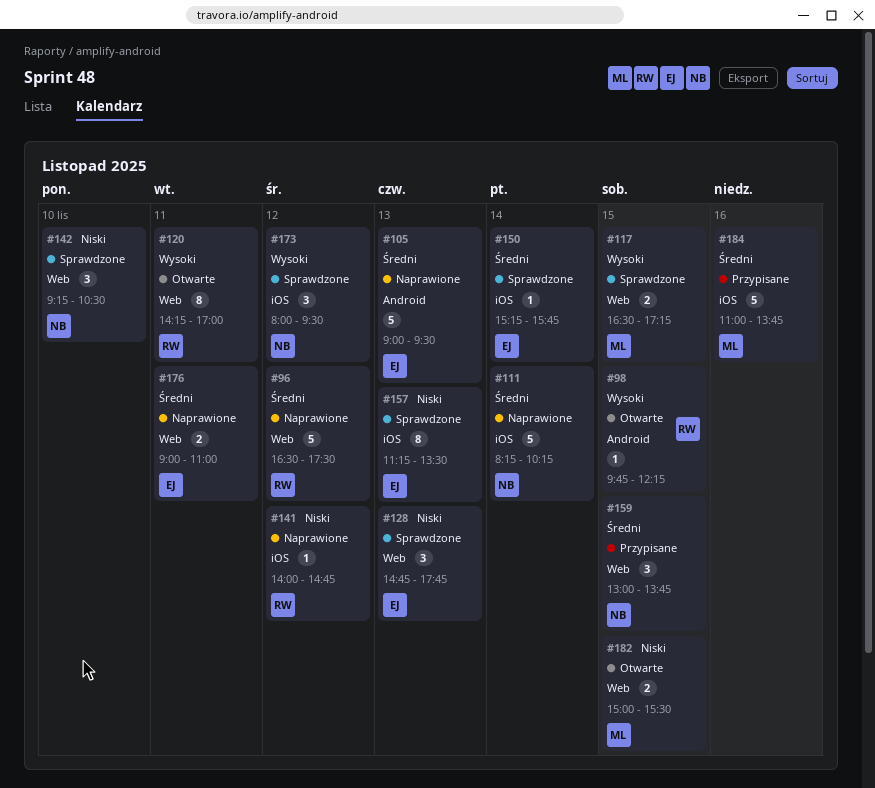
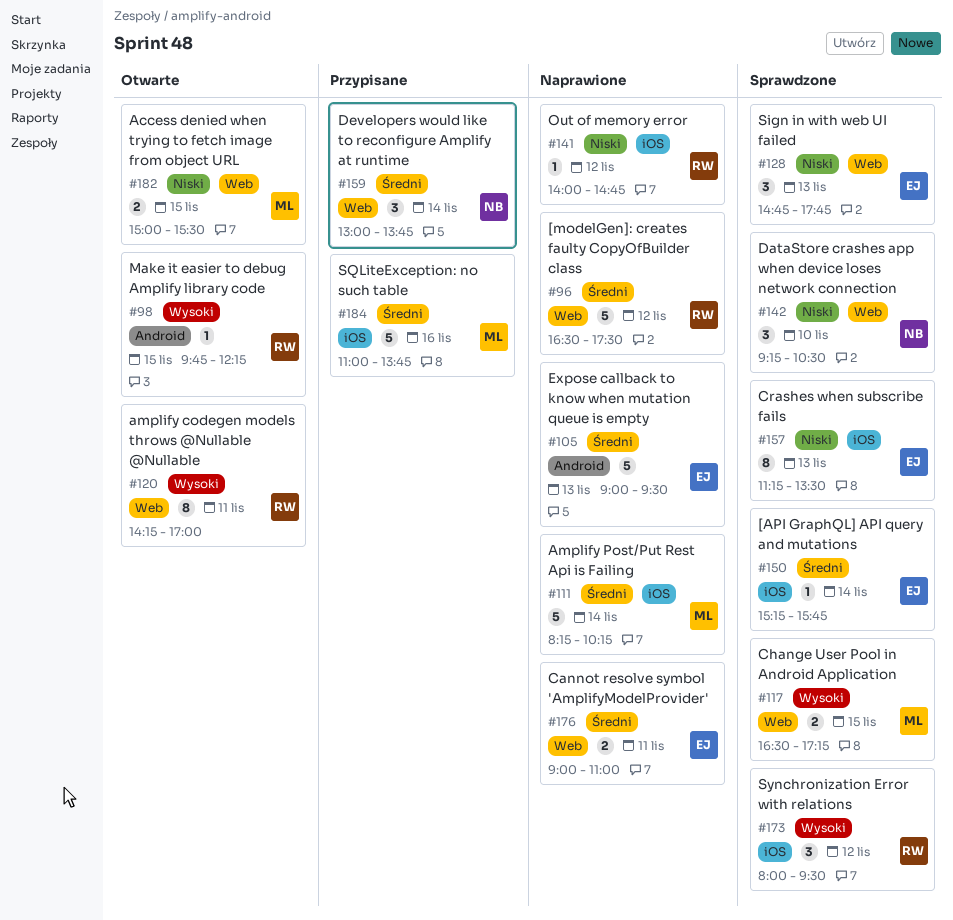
#111, owner: NB -> ML
#159, day: Nov 15 -> Nov 14
#173, owner: NB -> RW

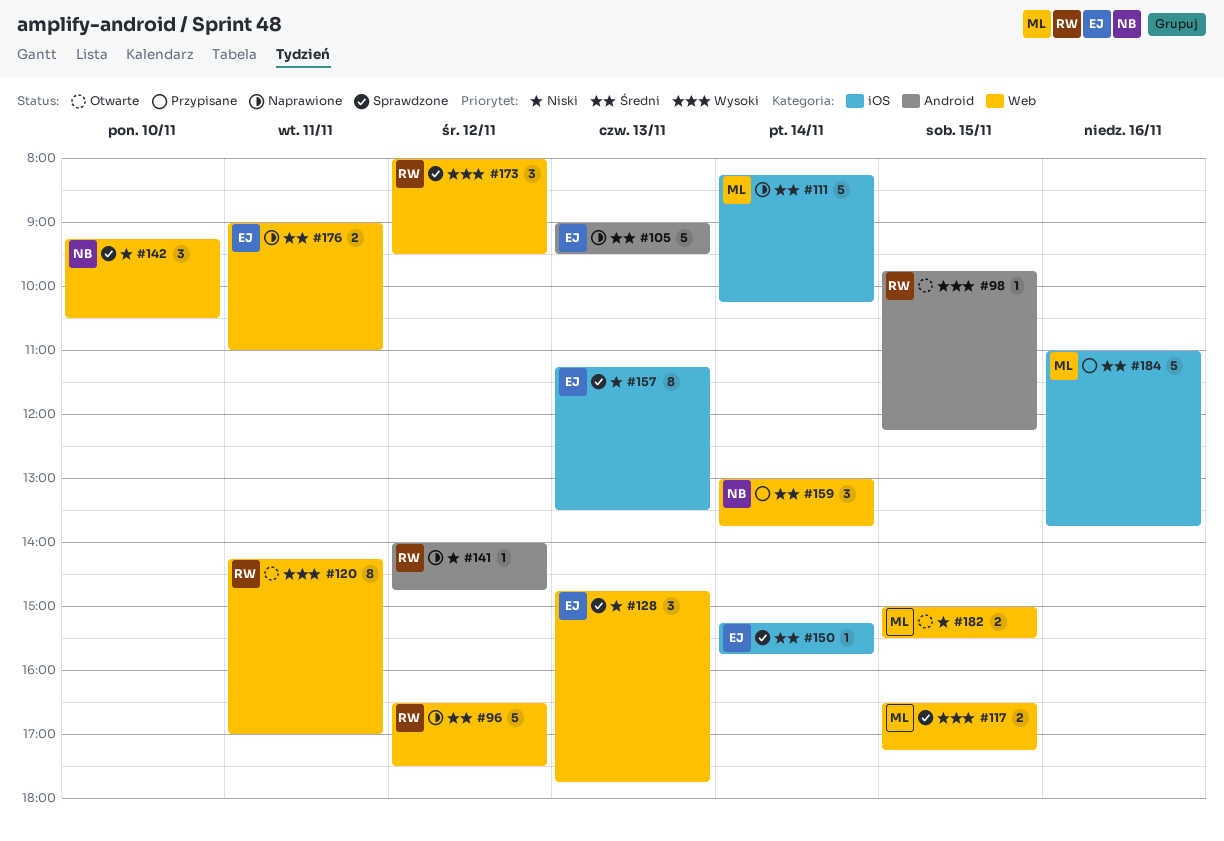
#141, label: iOS -> Android
#173, label: iOS -> Web

